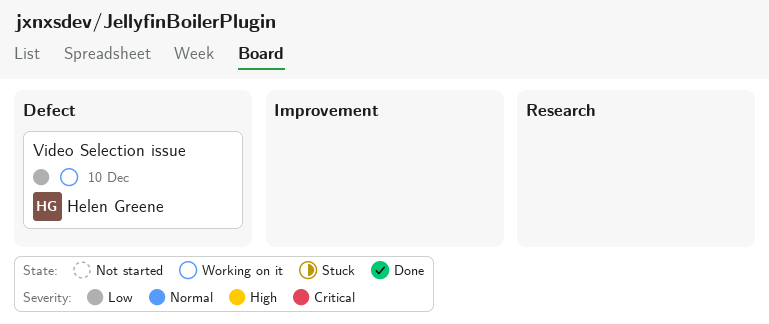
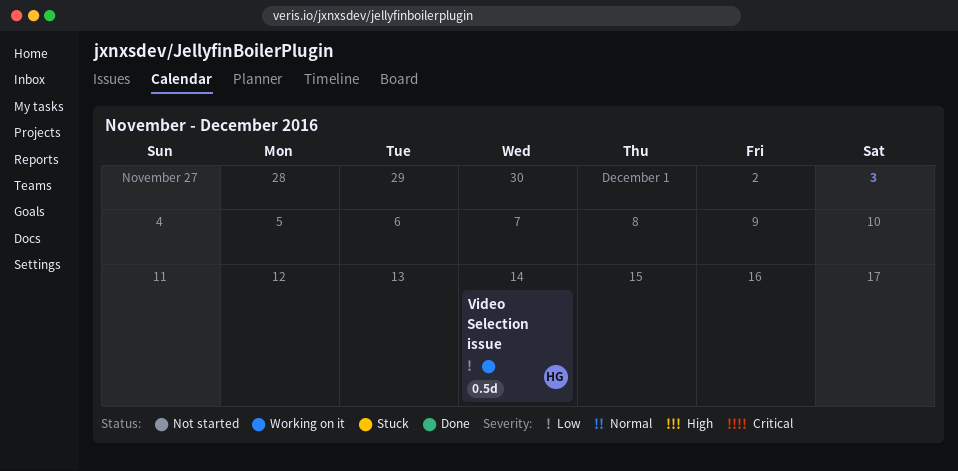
Video Selection issue, due: Dec 10 -> Dec 14

